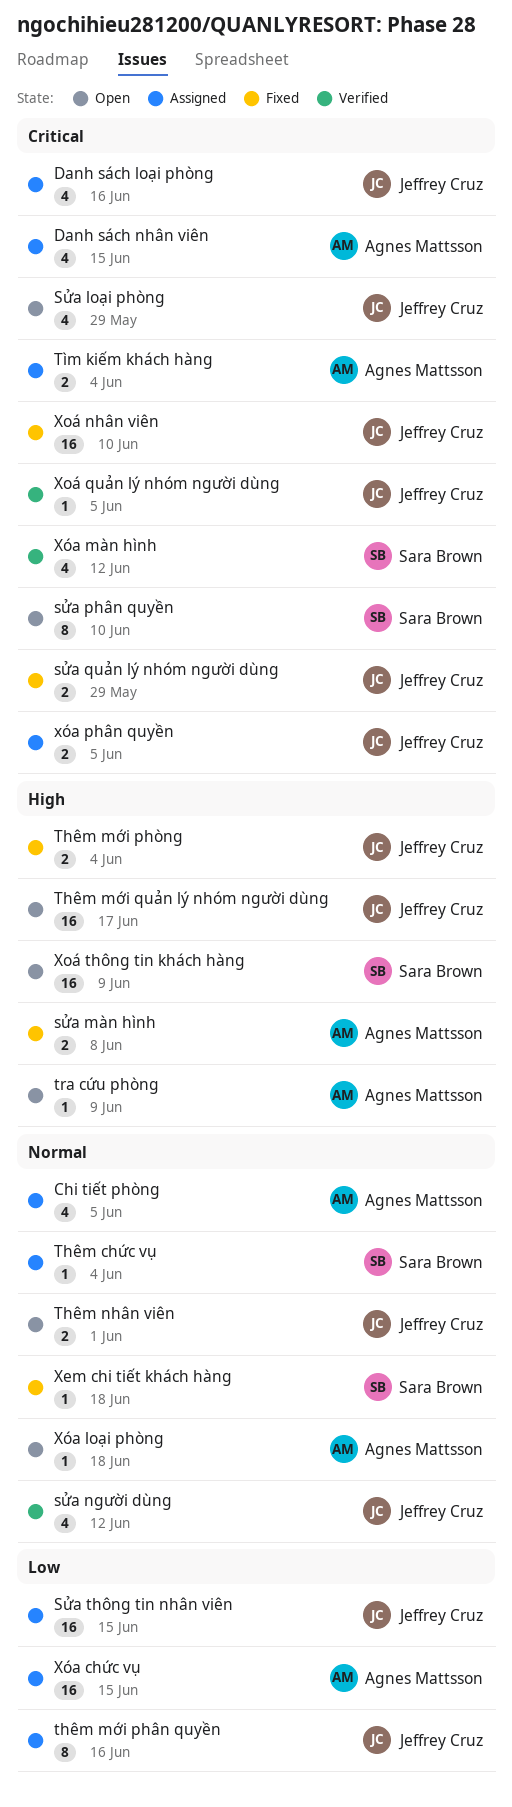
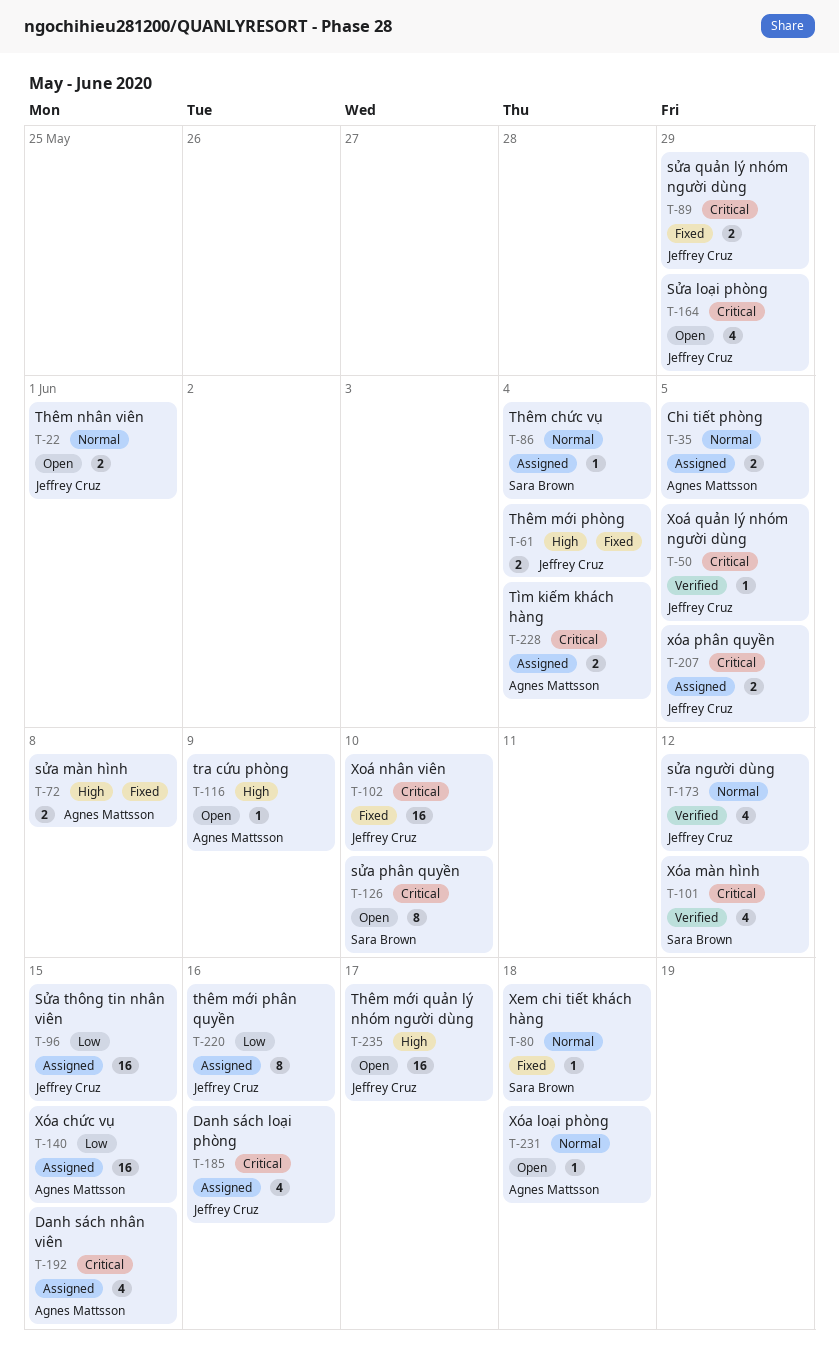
Chi tiết phòng, estimate: 4 -> 2
Xoá thông tin khách hàng: present -> none

